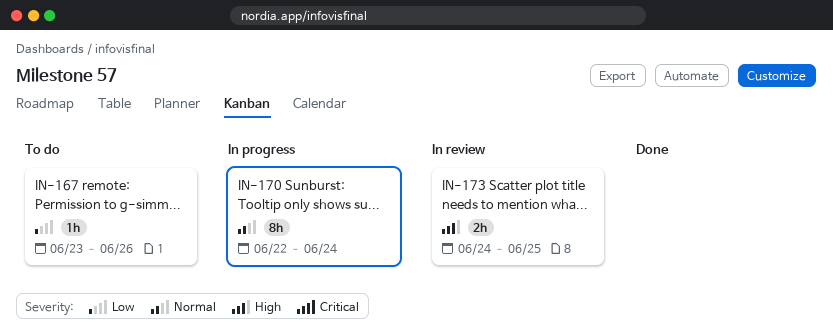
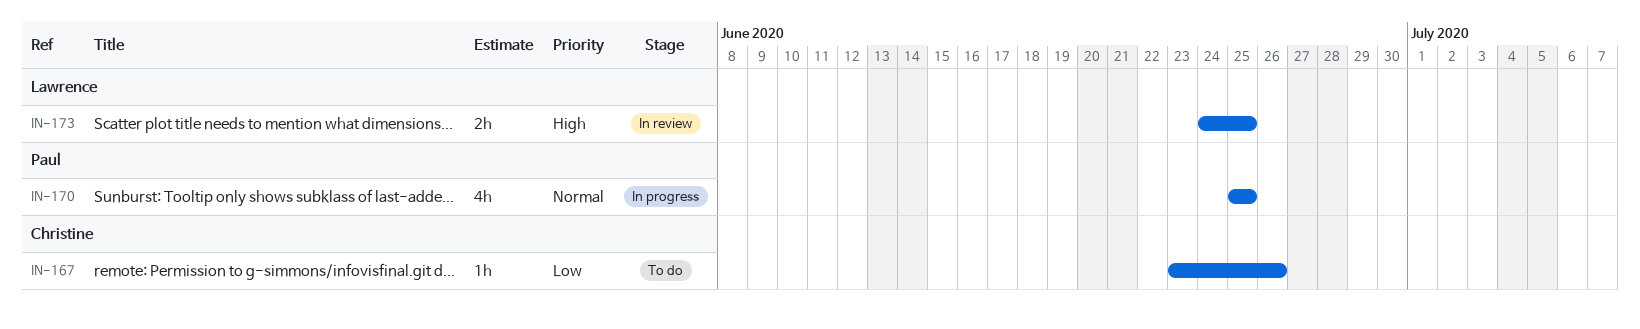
IN-170, estimate: 8h -> 4h
IN-170, start: Jun 22 -> Jun 25
IN-170, due: Jun 24 -> Jun 25

